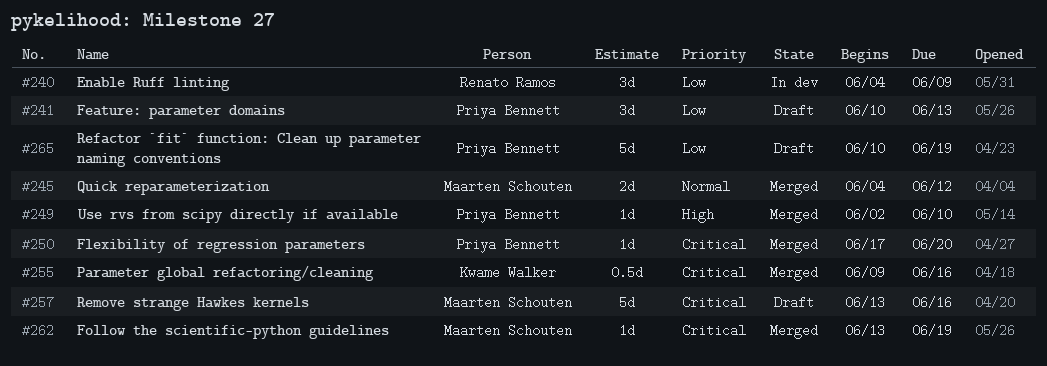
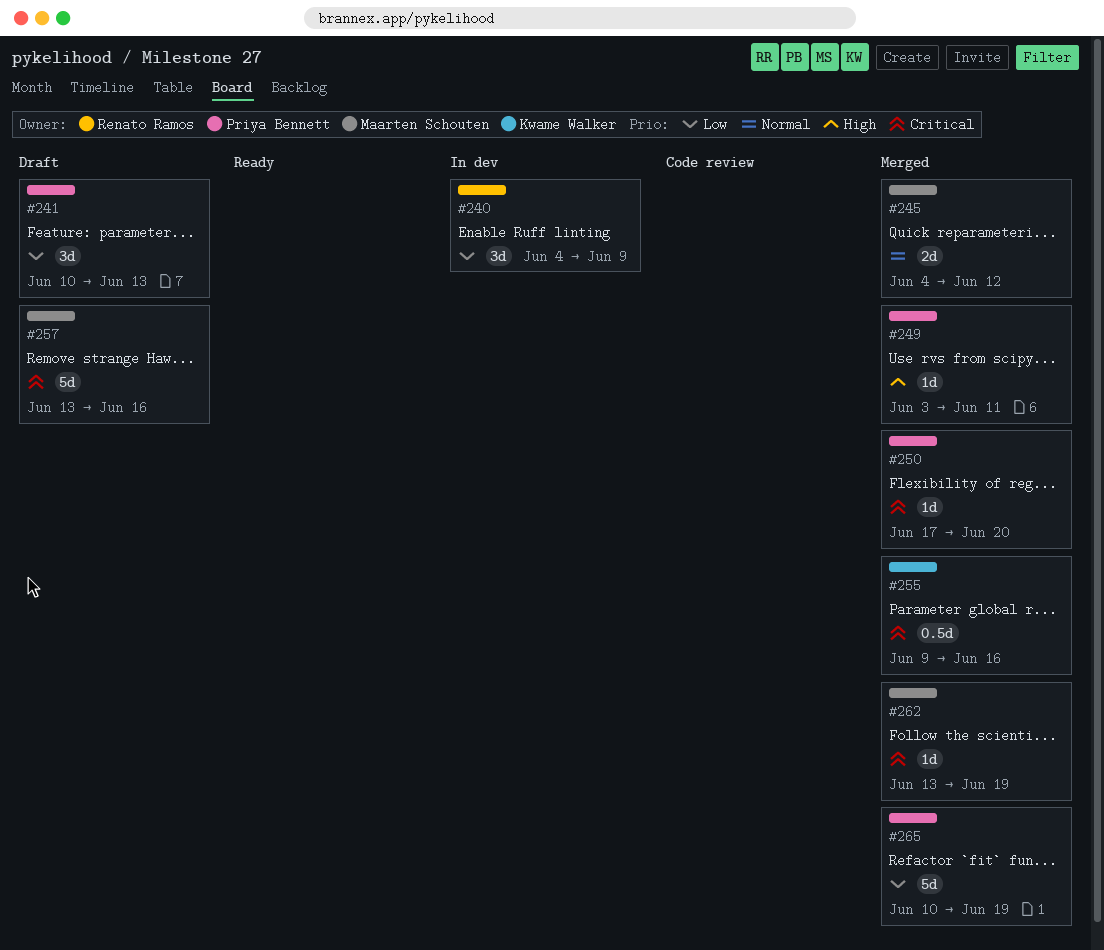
#249, start: Jun 2 -> Jun 3
#249, due: Jun 10 -> Jun 11
#265, status: Draft -> Merged

